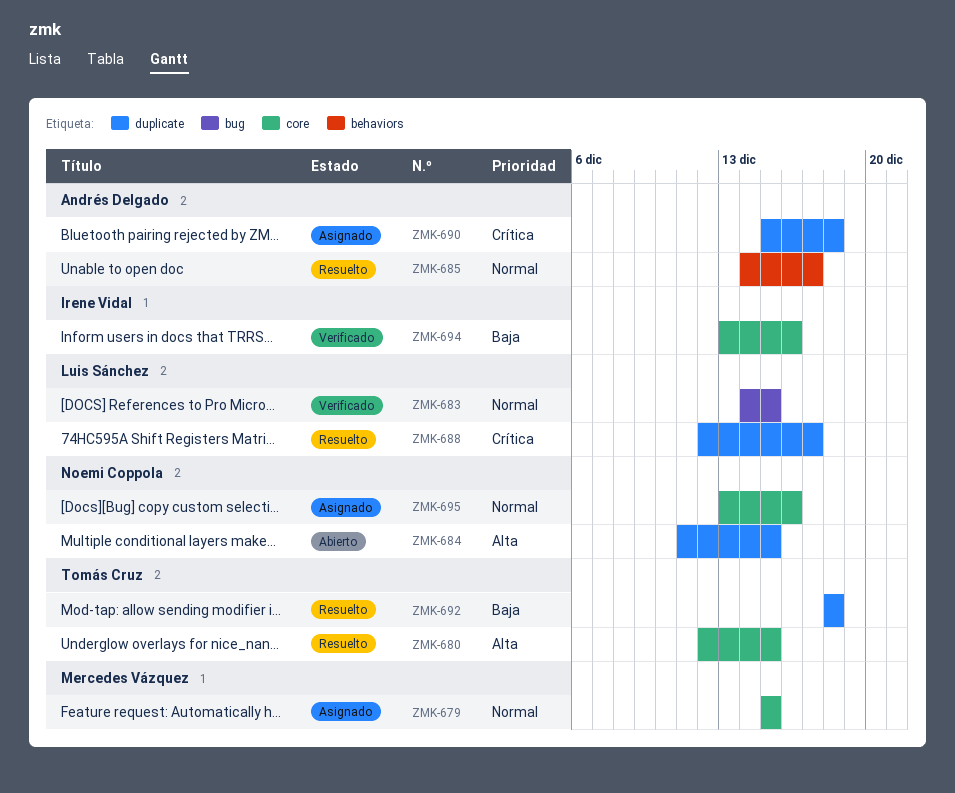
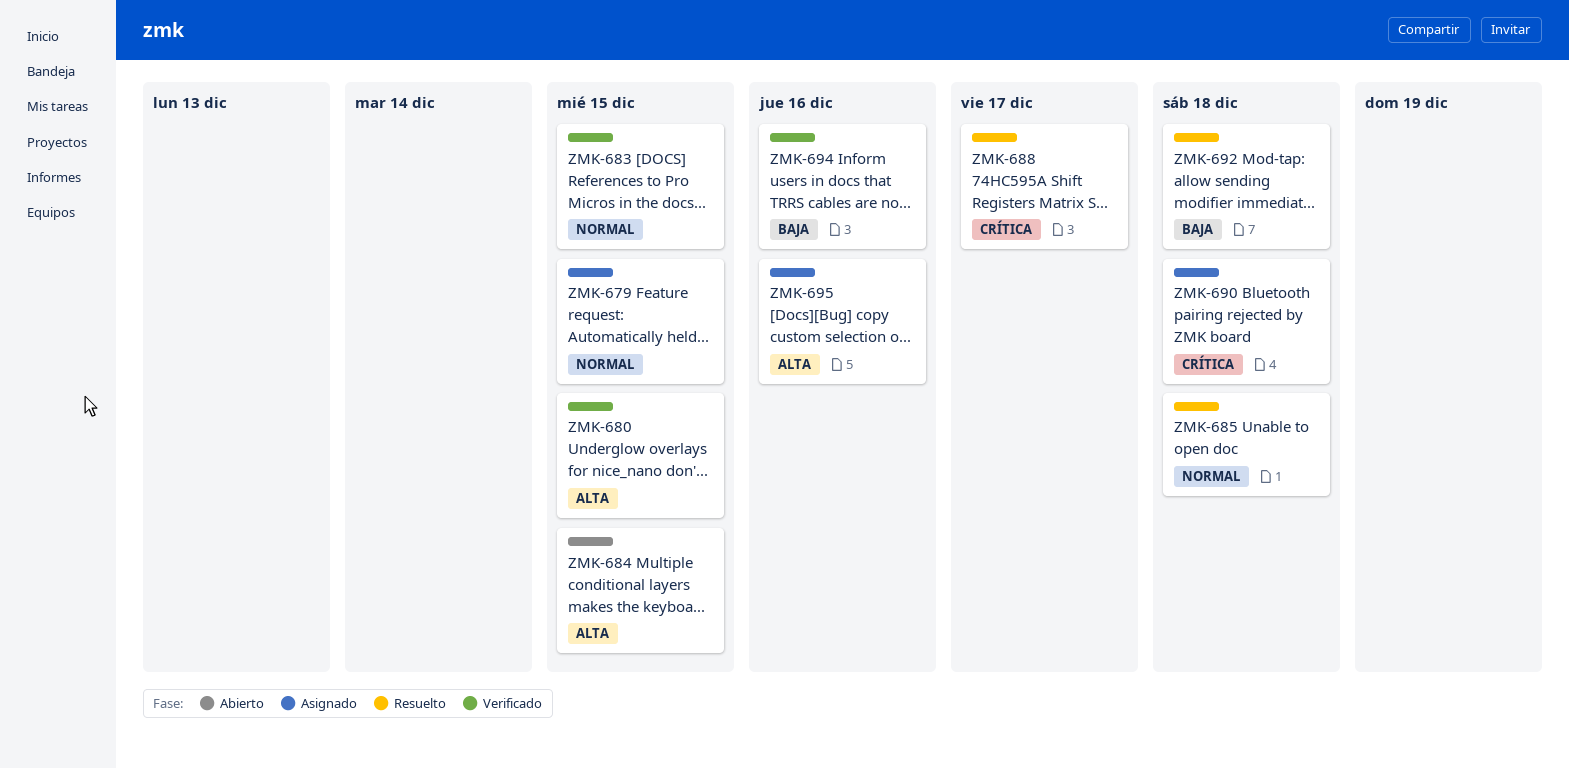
ZMK-680, status: Resuelto -> Verificado
ZMK-685, due: Dec 17 -> Dec 18
ZMK-695, priority: Normal -> Alta

